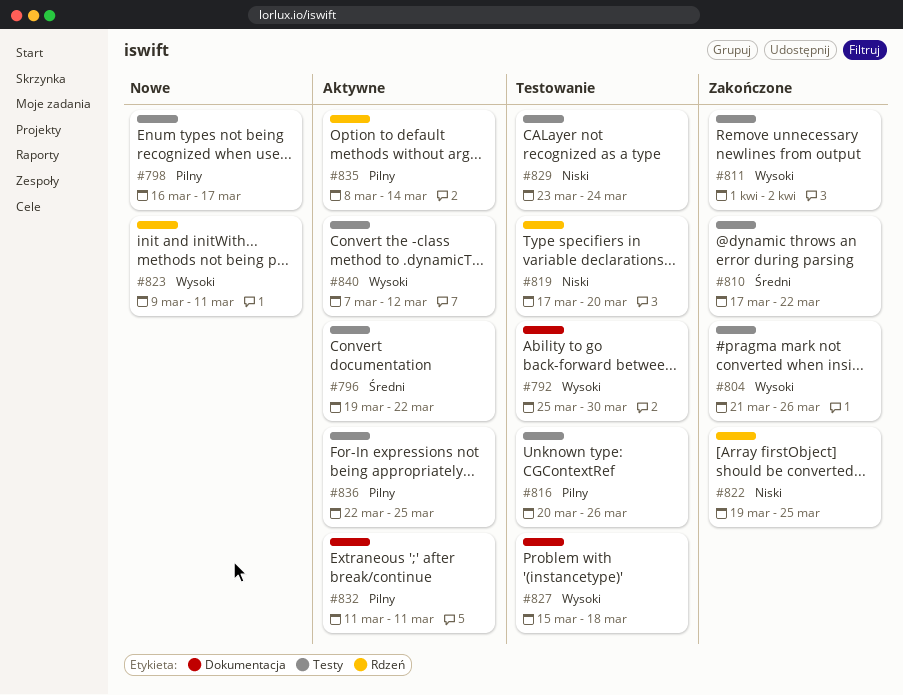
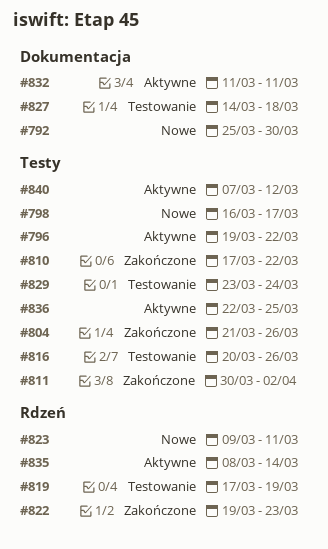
#792, status: Testowanie -> Nowe
#811, start: Apr 1 -> Mar 30
#819, due: Mar 20 -> Mar 19
#822, due: Mar 25 -> Mar 23
#827, start: Mar 15 -> Mar 14

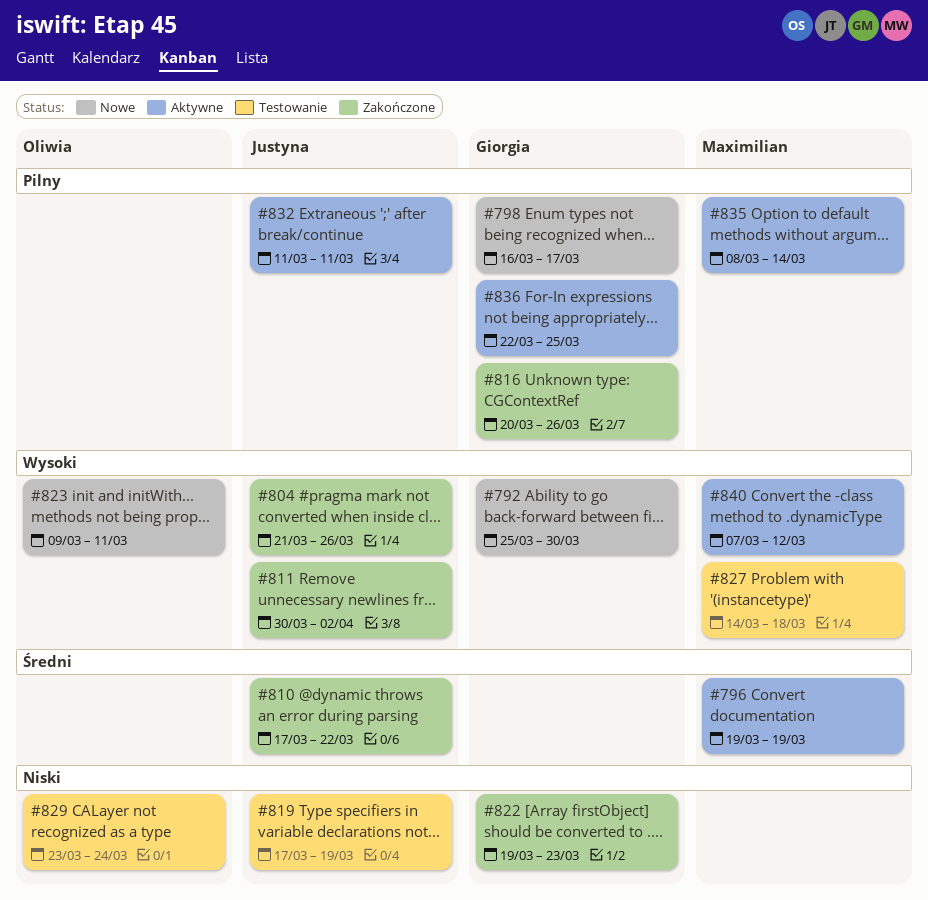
#796, due: Mar 22 -> Mar 19
#816, status: Testowanie -> Zakończone

